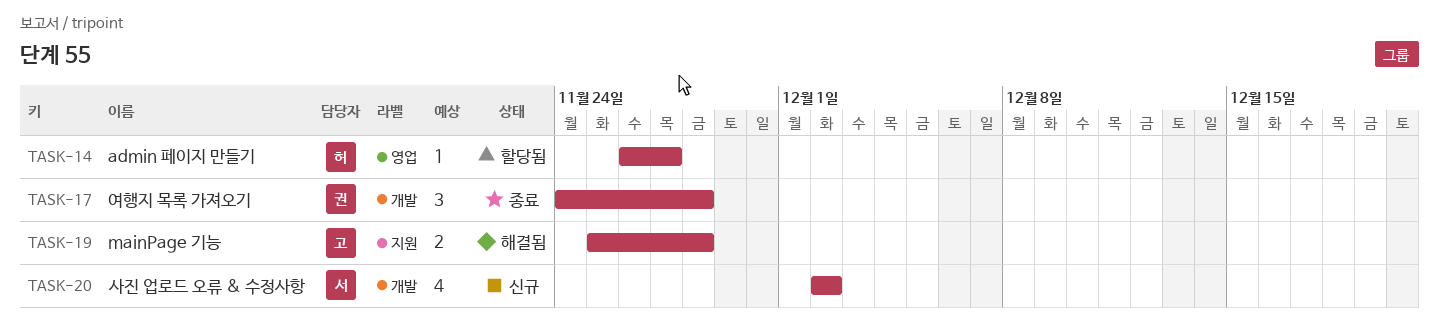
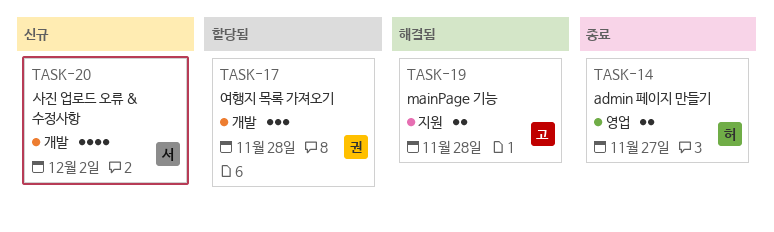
TASK-14, status: 할당됨 -> 종료
TASK-14, estimate: 1 -> 2
TASK-17, status: 종료 -> 할당됨

